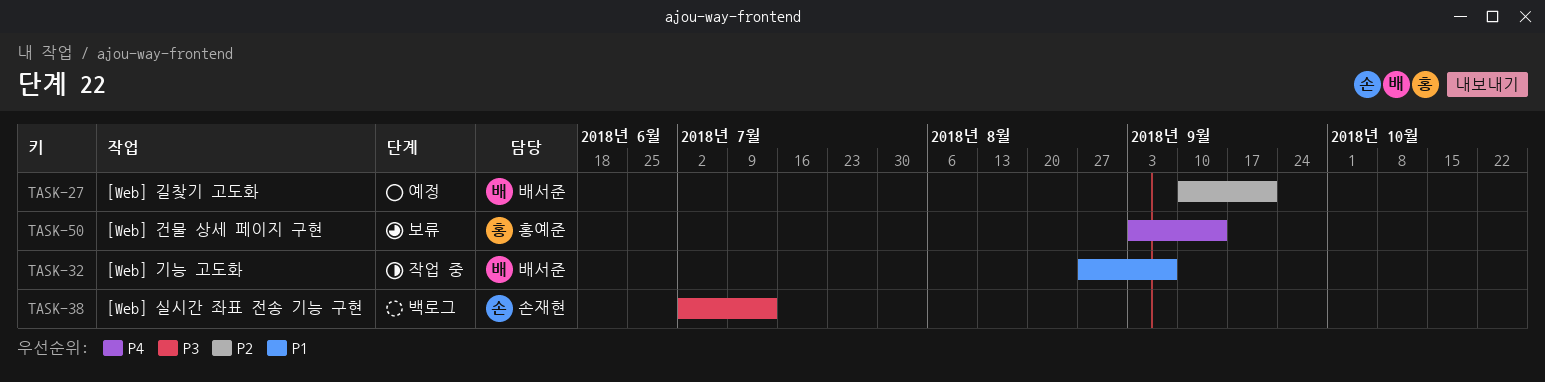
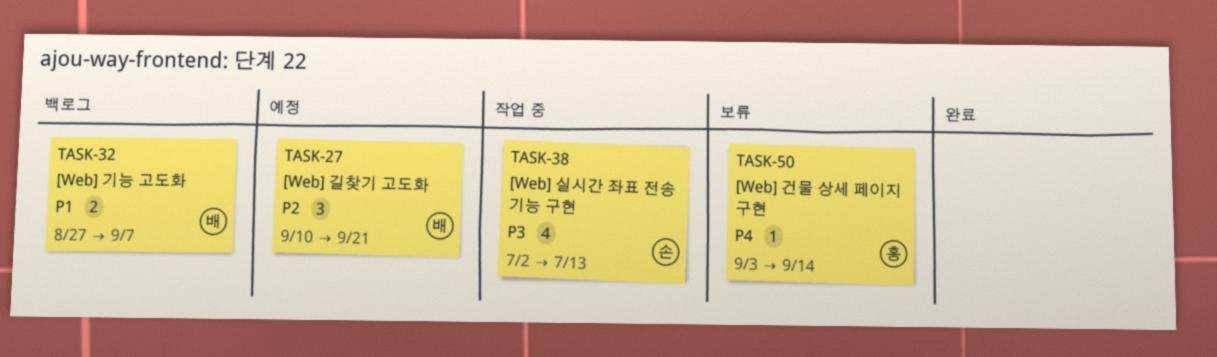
TASK-32, status: 작업 중 -> 백로그
TASK-38, status: 백로그 -> 작업 중

